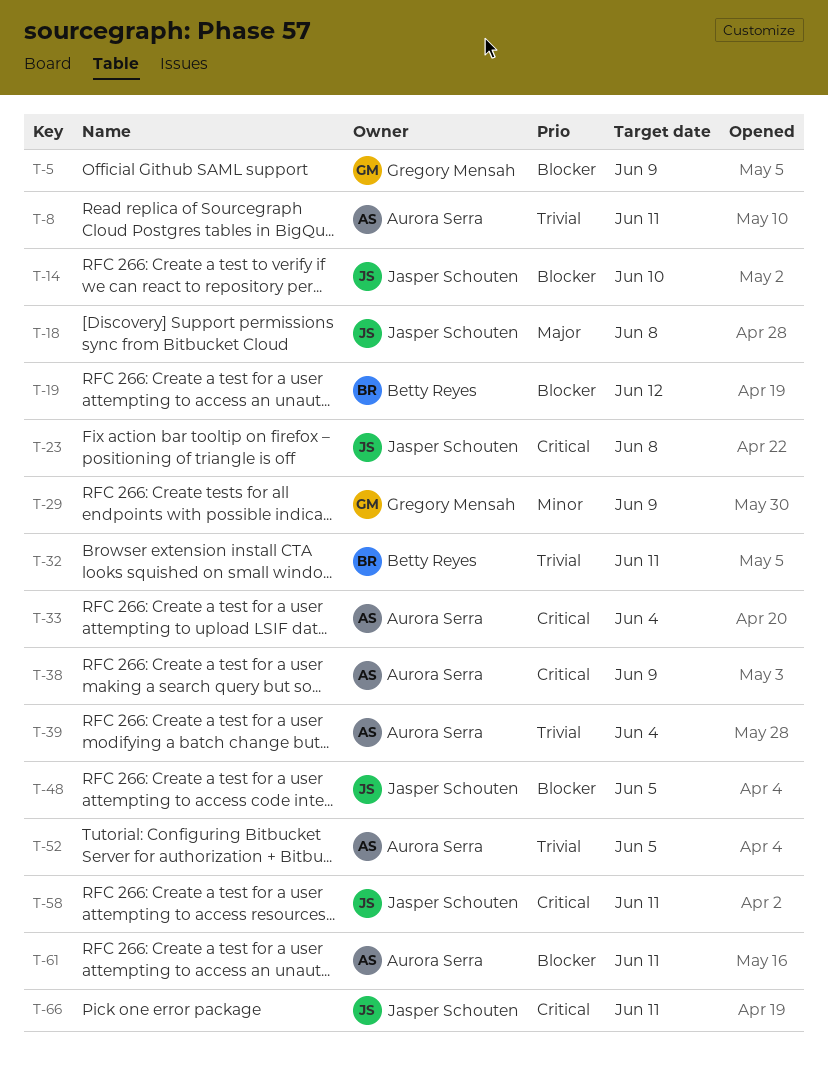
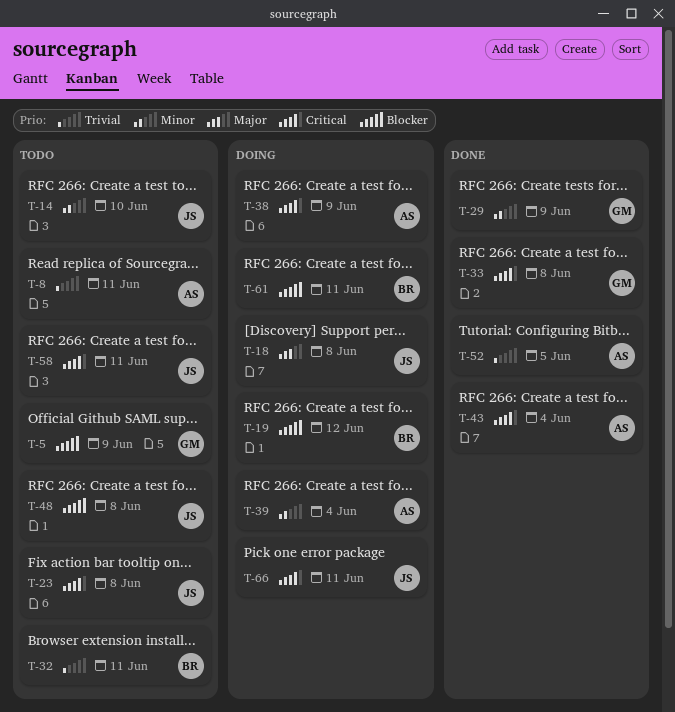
T-14, priority: Blocker -> Minor
T-33, owner: Aurora Serra -> Gregory Mensah
T-33, due: Jun 4 -> Jun 8
T-39, priority: Trivial -> Minor
T-43: none -> present
T-48, due: Jun 5 -> Jun 8
T-61, owner: Aurora Serra -> Betty Reyes

